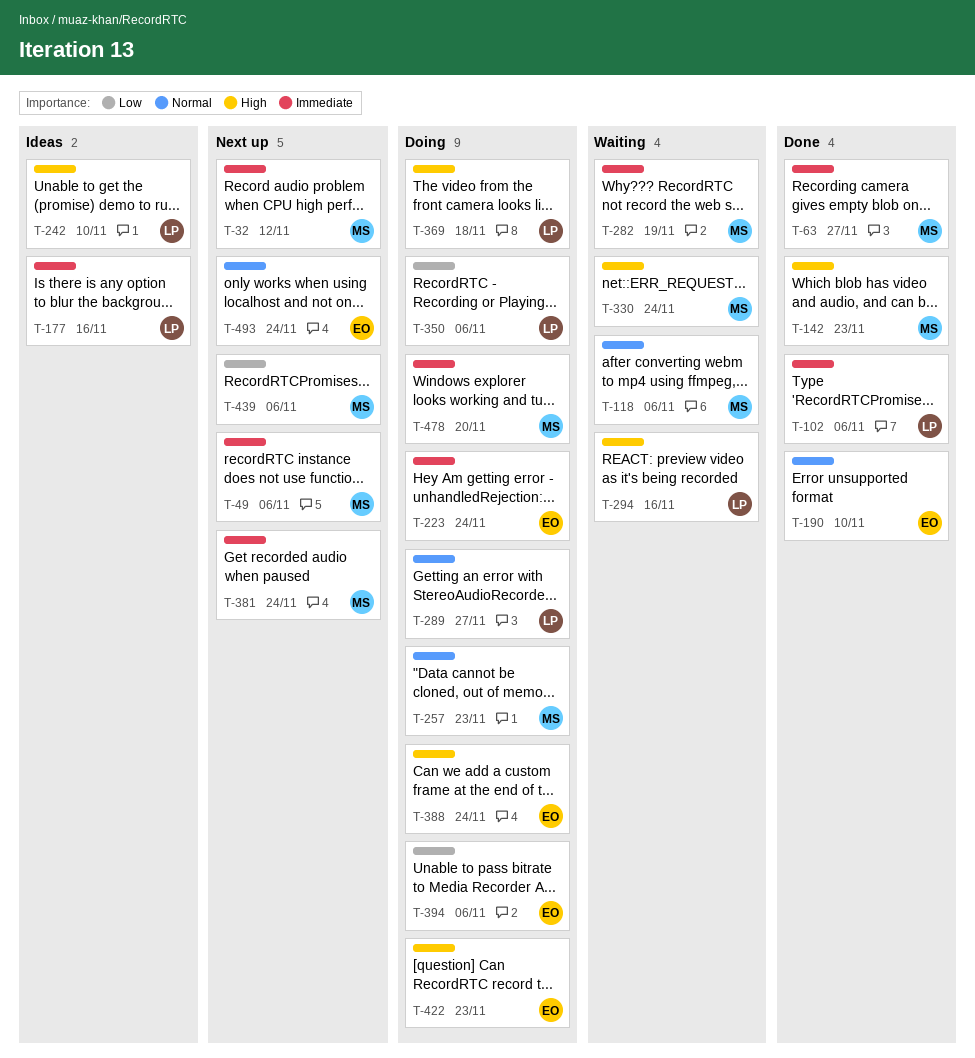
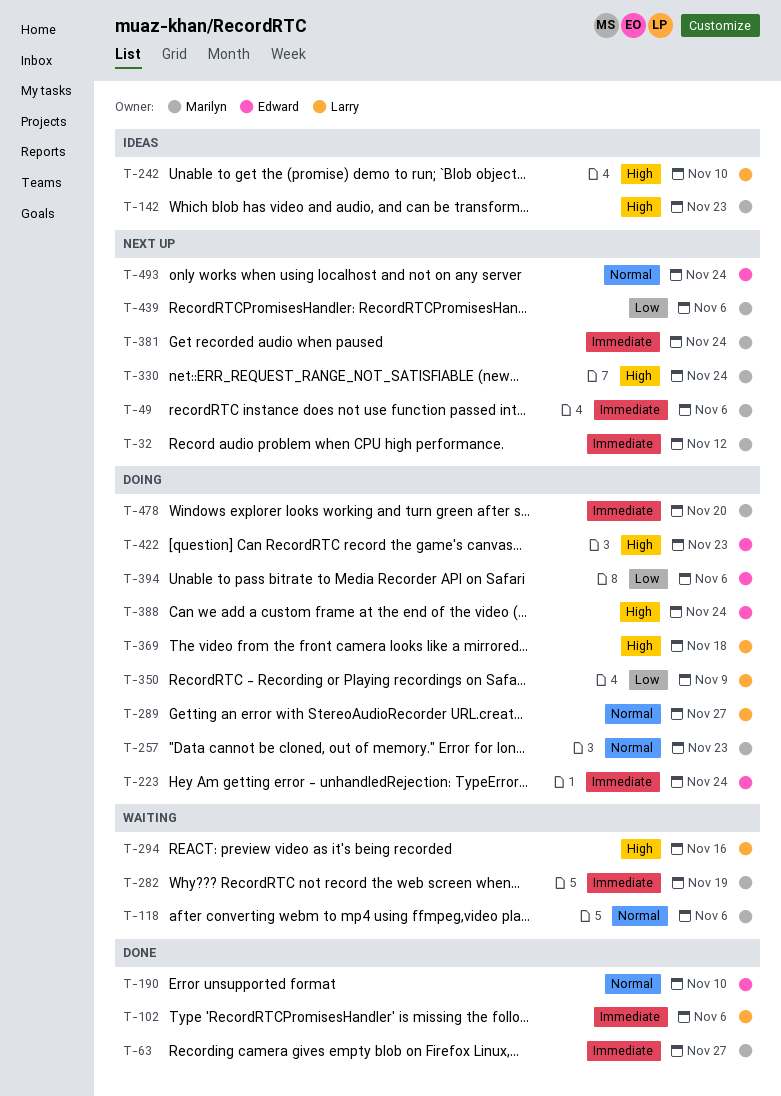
T-142, status: Done -> Ideas
T-177: present -> none
T-330, status: Waiting -> Next up
T-350, due: Nov 6 -> Nov 9

